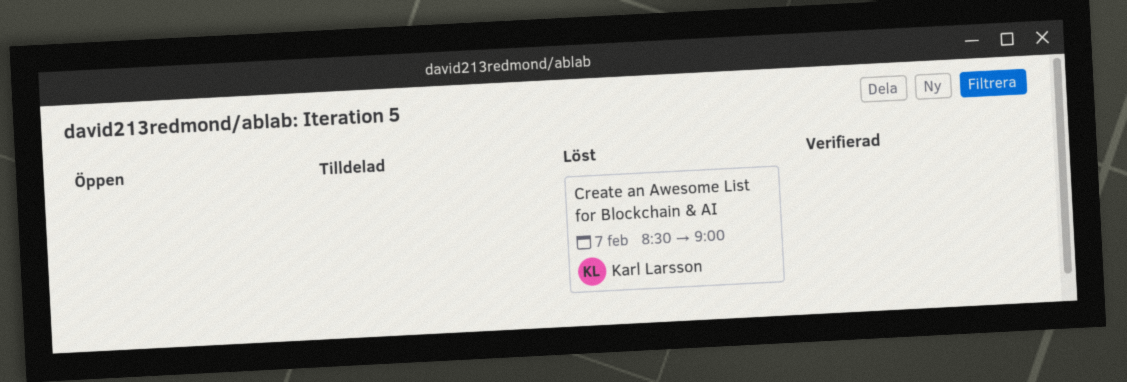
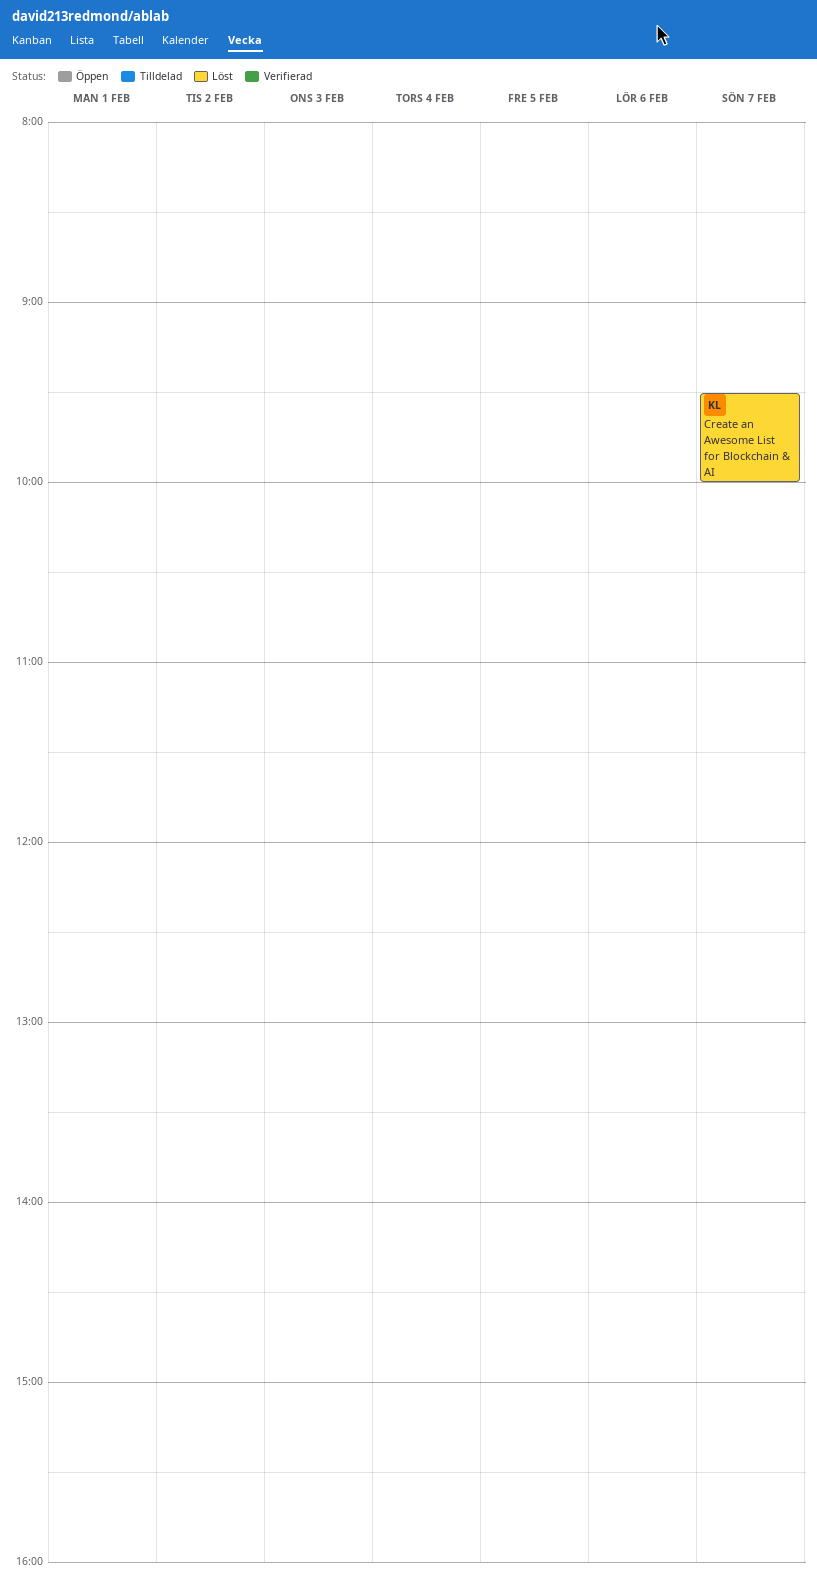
Create an Awesome List for Blockchain & AI, begins: 08:30 -> 09:30
Create an Awesome List for Blockchain & AI, ends: 09:00 -> 10:00

